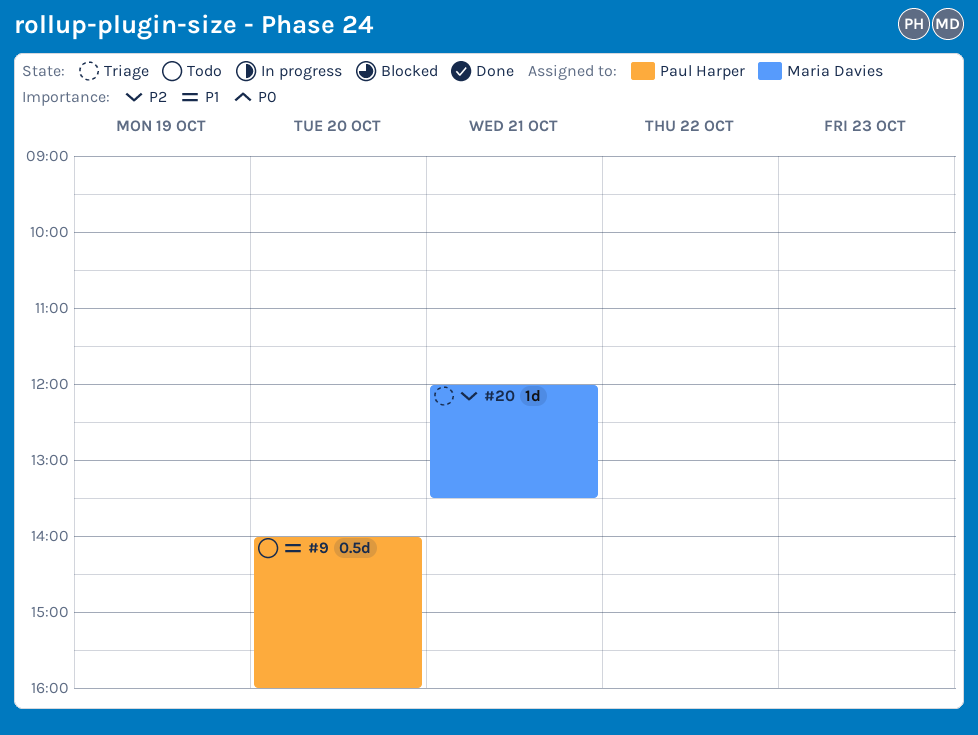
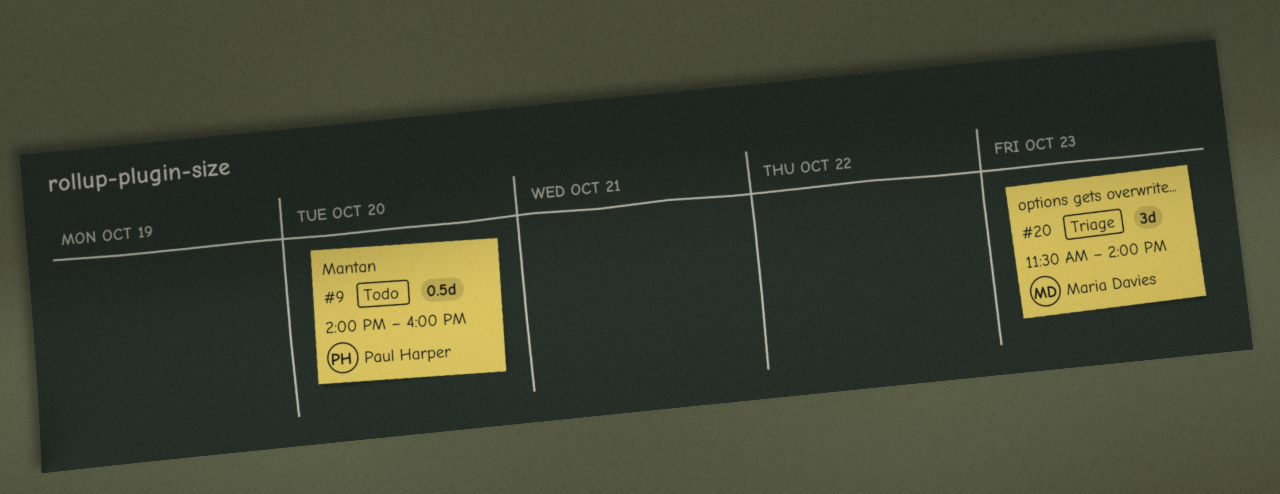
#20, estimate: 1d -> 3d
#20, day: Oct 21 -> Oct 23
#20, begins: 12:00 -> 11:30
#20, ends: 13:30 -> 14:00

